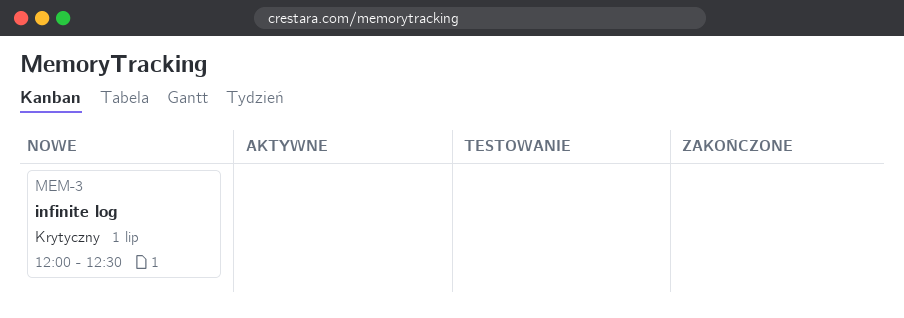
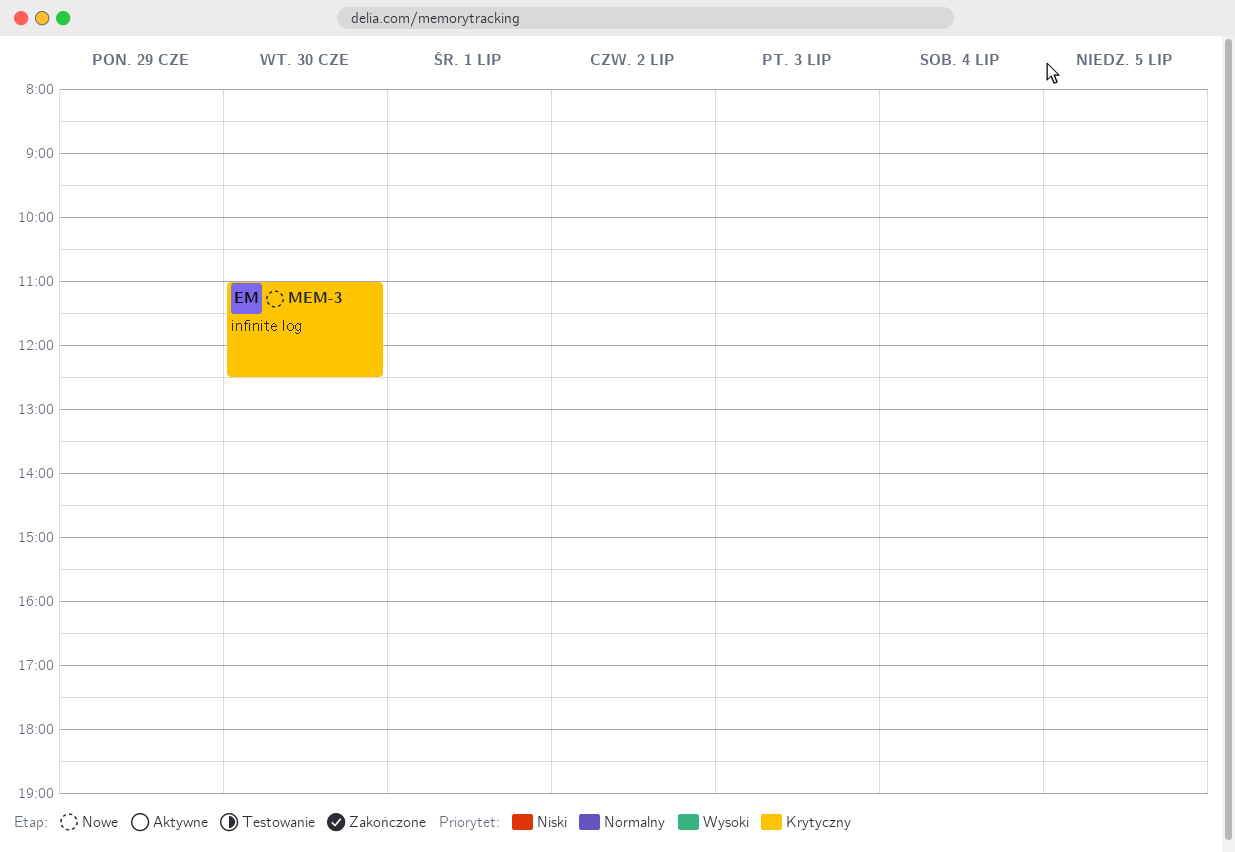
MEM-3, day: Jul 1 -> Jun 30
MEM-3, begins: 12:00 -> 11:00

